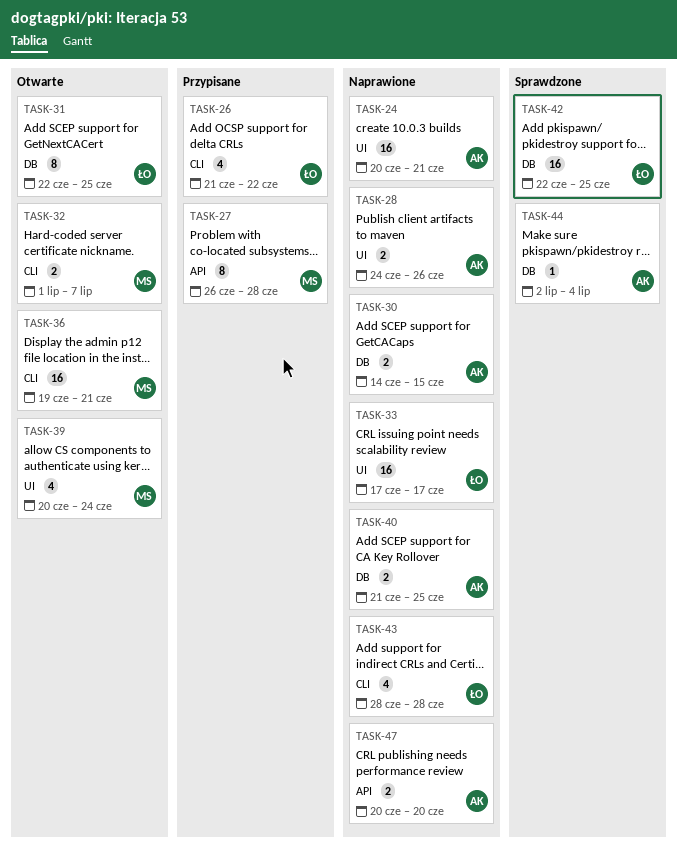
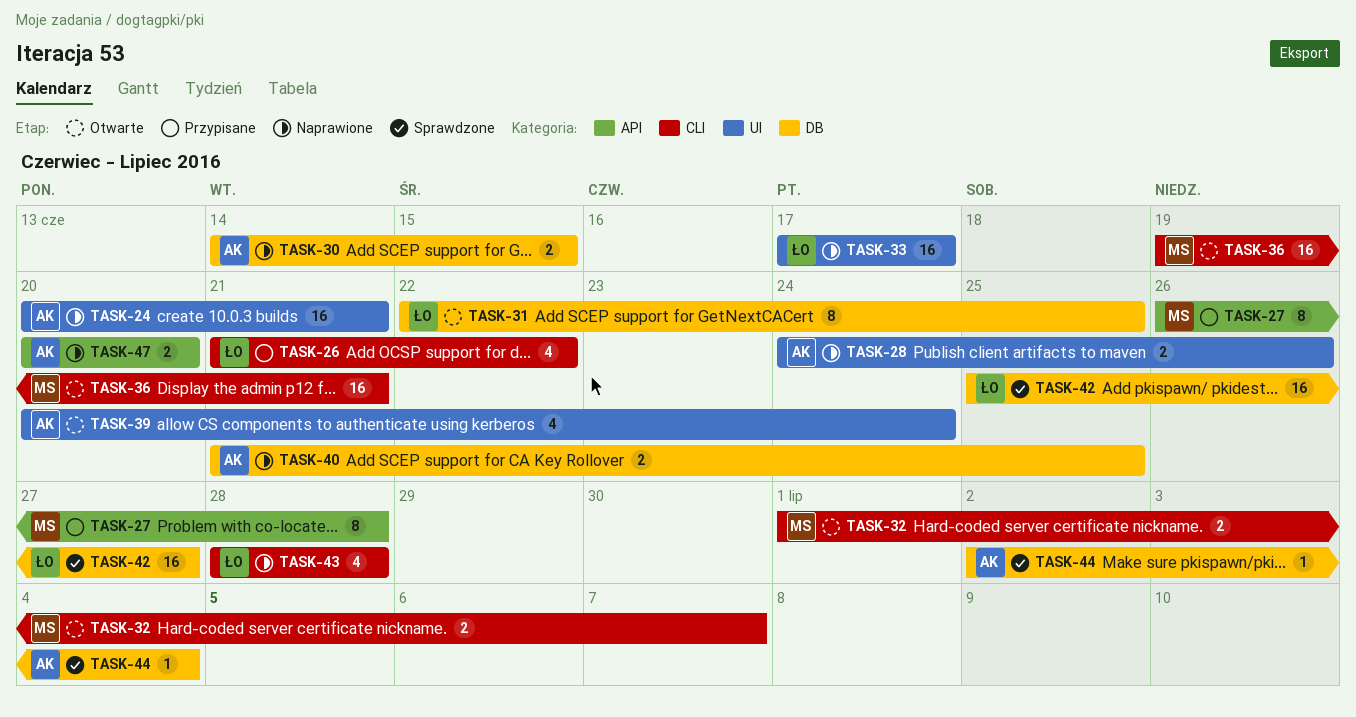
TASK-39, owner: MS -> AK
TASK-42, start: Jun 22 -> Jun 25
TASK-42, due: Jun 25 -> Jun 27

